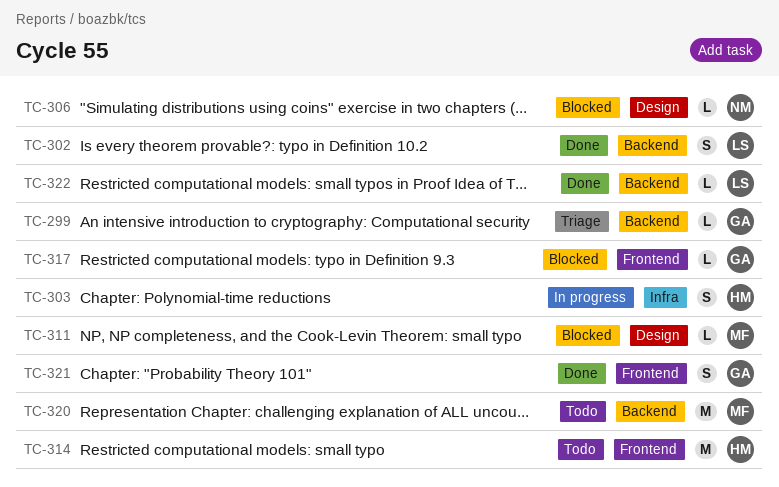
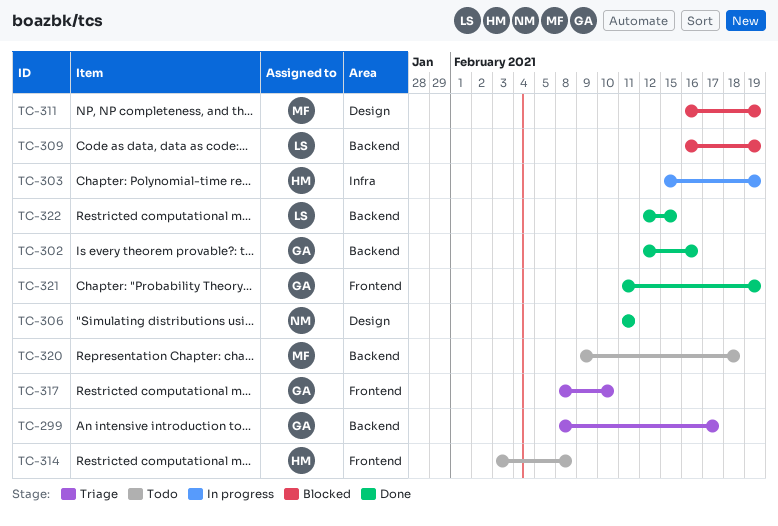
TC-302, owner: LS -> GA
TC-306, status: Blocked -> Done
TC-309: none -> present
TC-317, status: Blocked -> Triage

